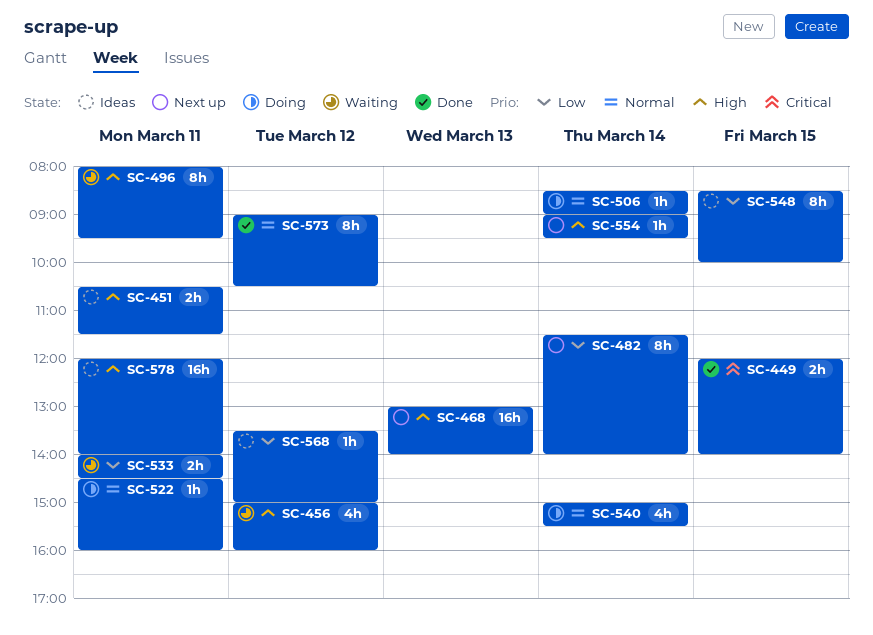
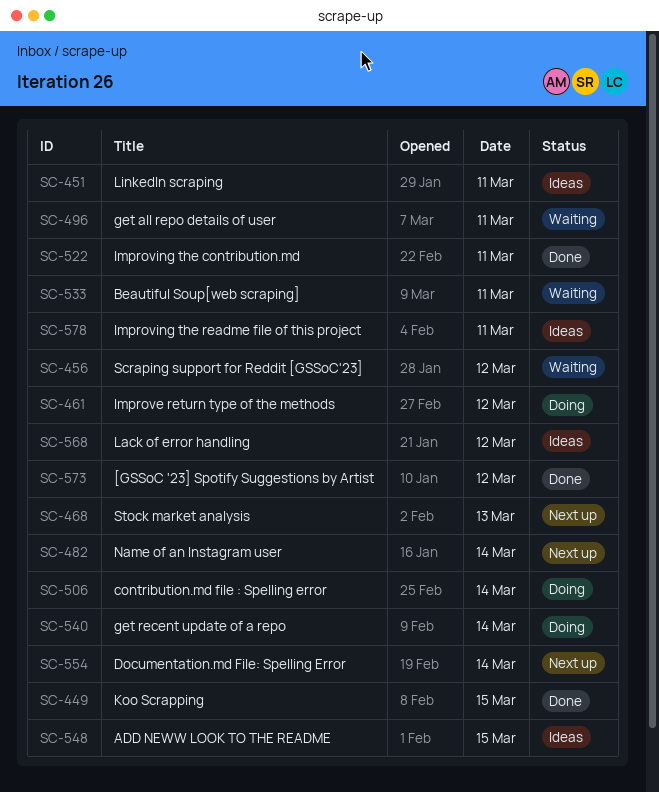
SC-461: none -> present
SC-522, status: Doing -> Done

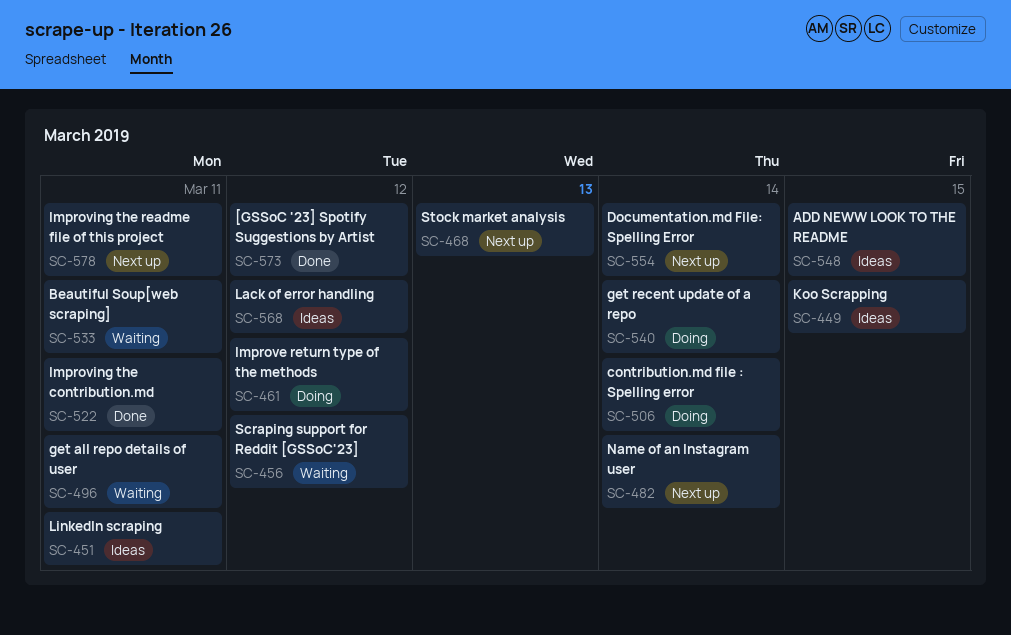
SC-449, status: Done -> Ideas
SC-578, status: Ideas -> Next up

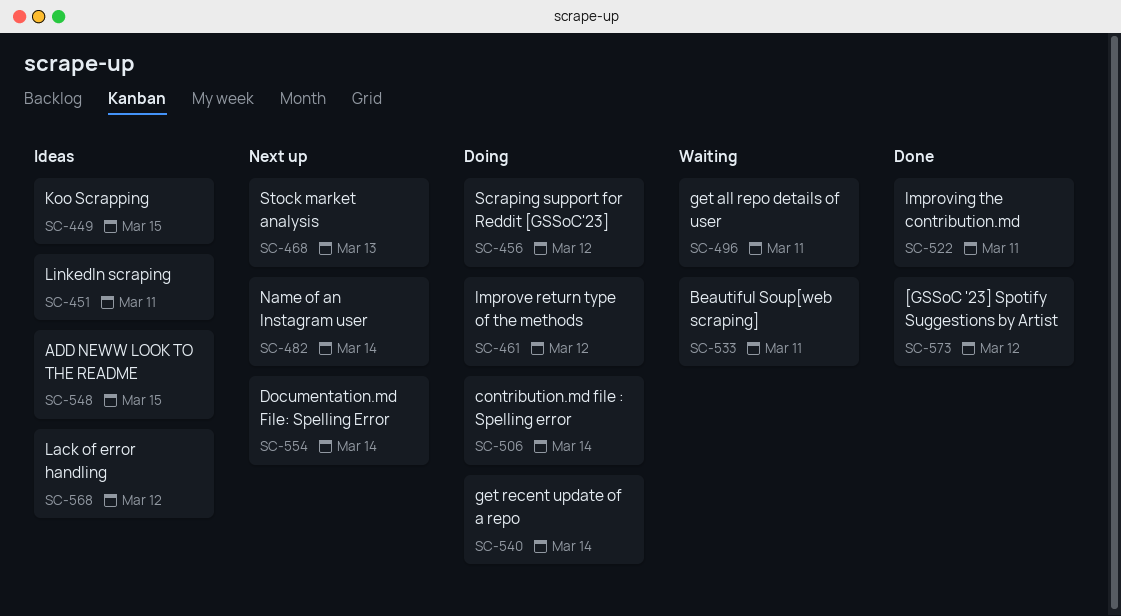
SC-456, status: Waiting -> Doing
SC-578: present -> none

